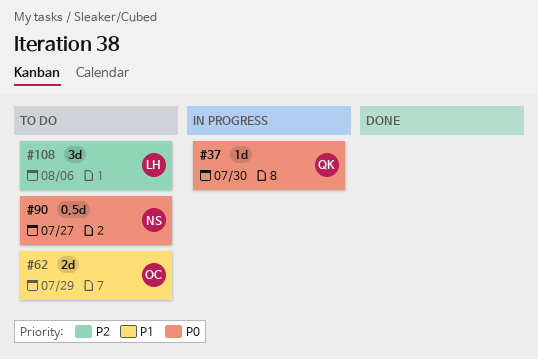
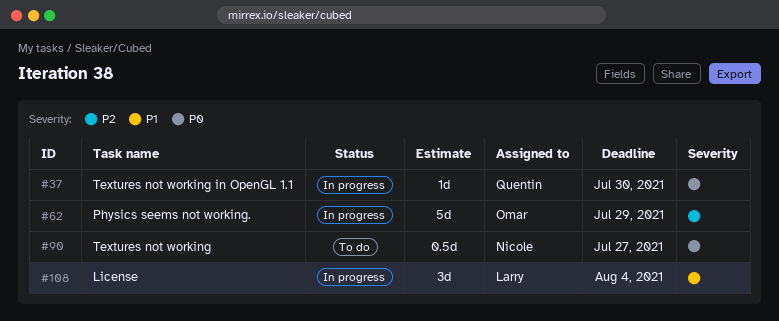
#62, status: To do -> In progress
#62, priority: P1 -> P2
#62, estimate: 2d -> 5d
#108, status: To do -> In progress
#108, priority: P2 -> P1
#108, due: Aug 6 -> Aug 4

